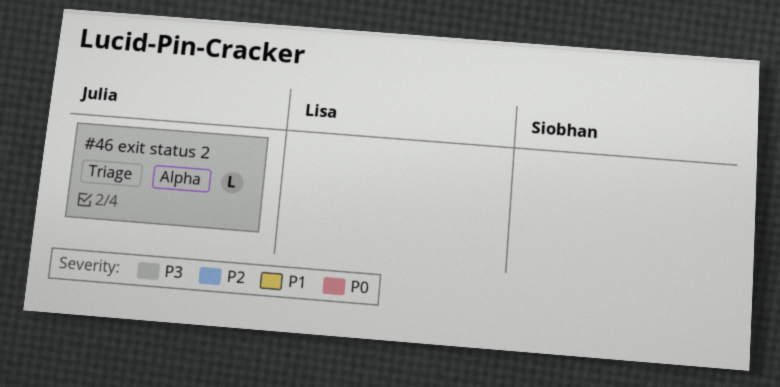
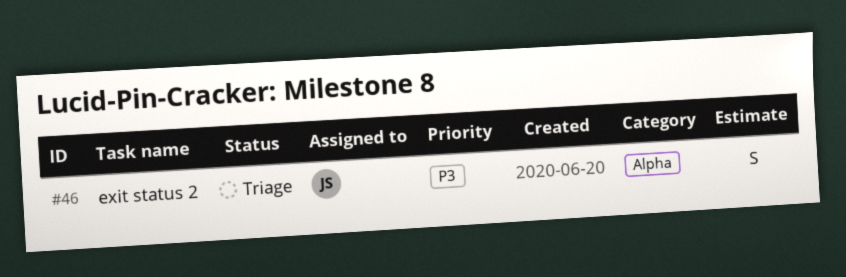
#46, estimate: L -> S

